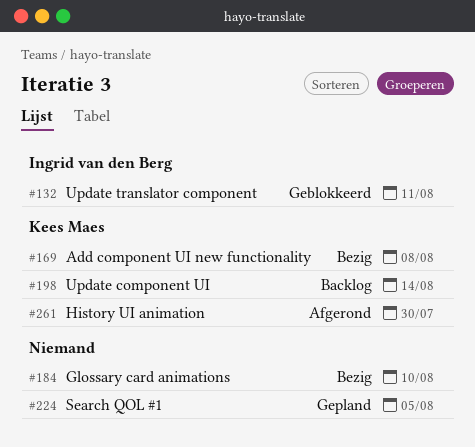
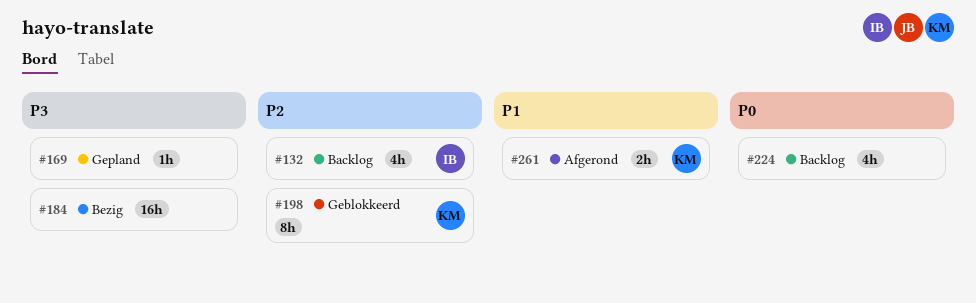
#132, status: Geblokkeerd -> Backlog
#169, status: Bezig -> Gepland
#169, owner: Kees Maes -> none
#198, status: Backlog -> Geblokkeerd
#224, status: Gepland -> Backlog

